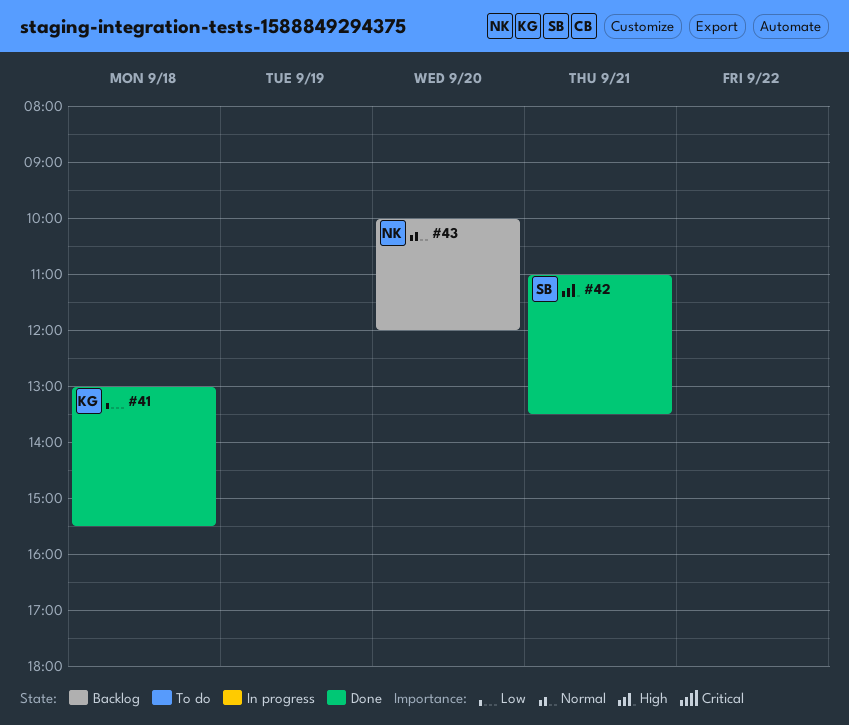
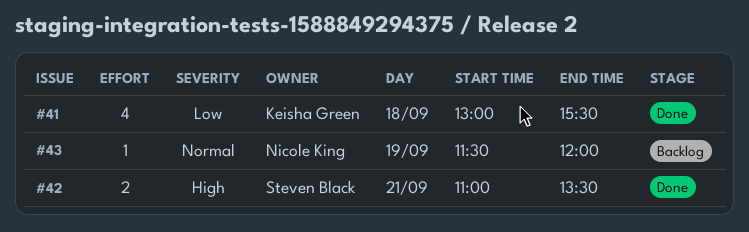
#43, day: Sep 20 -> Sep 19
#43, begins: 10:00 -> 11:30

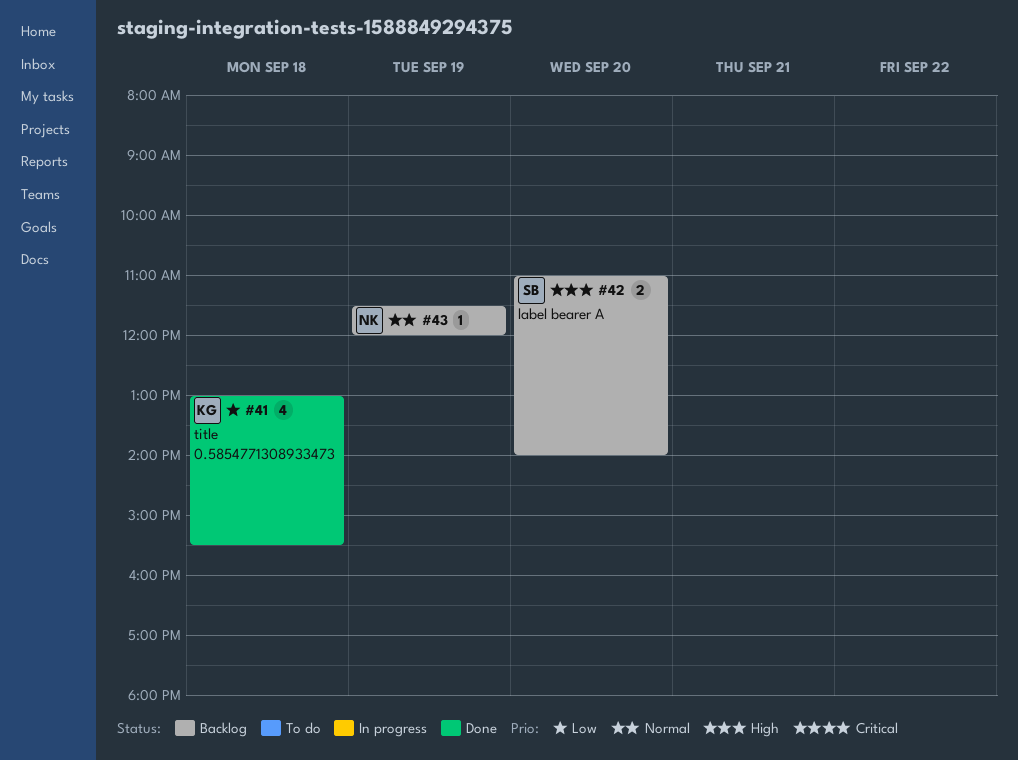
#42, status: Done -> Backlog
#42, day: Sep 21 -> Sep 20
#42, ends: 13:30 -> 14:00

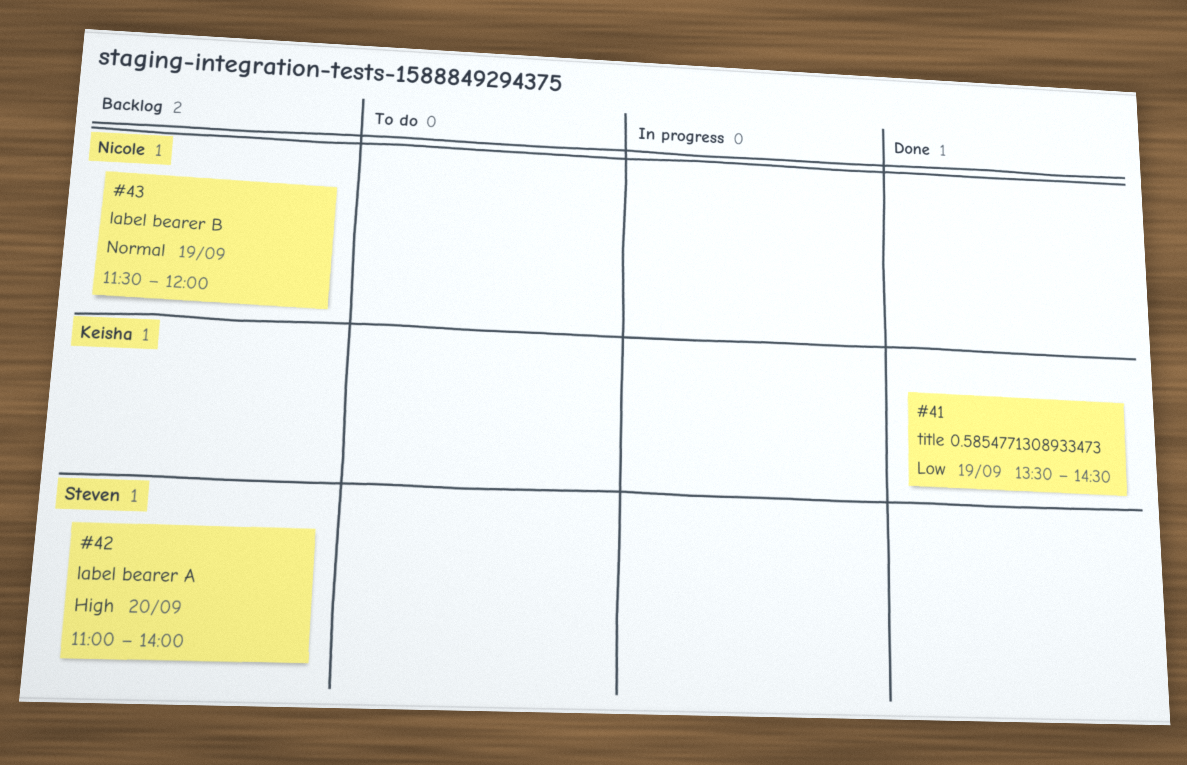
#41, day: Sep 18 -> Sep 19
#41, begins: 13:00 -> 13:30
#41, ends: 15:30 -> 14:30

